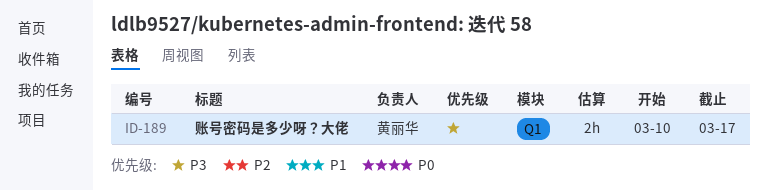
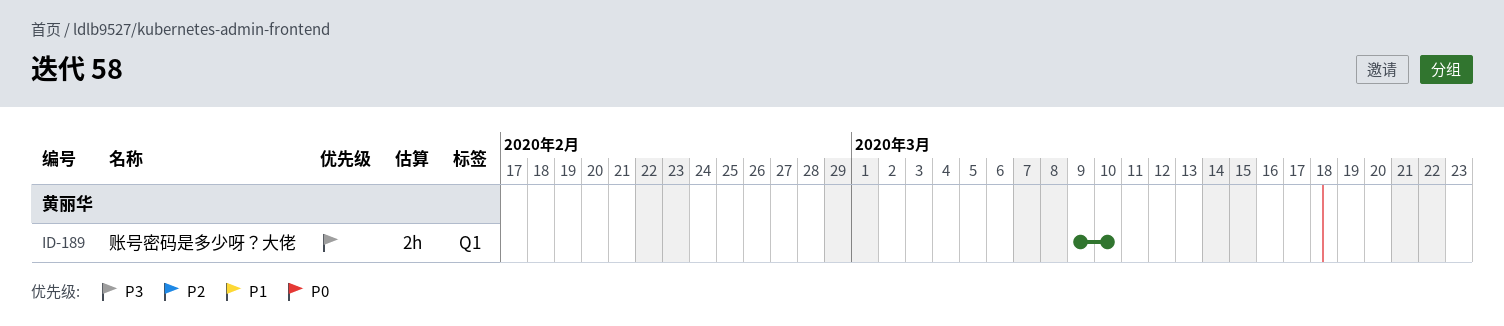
ID-189, start: Mar 10 -> Mar 9
ID-189, due: Mar 17 -> Mar 10

